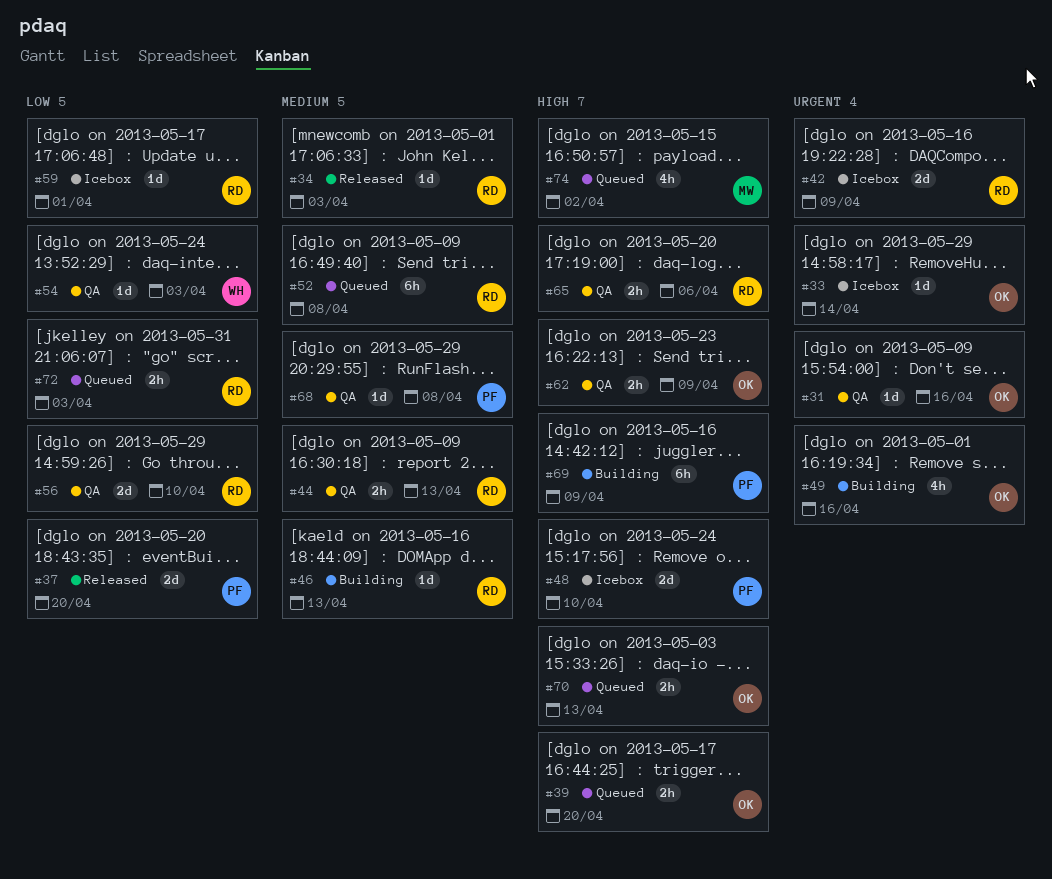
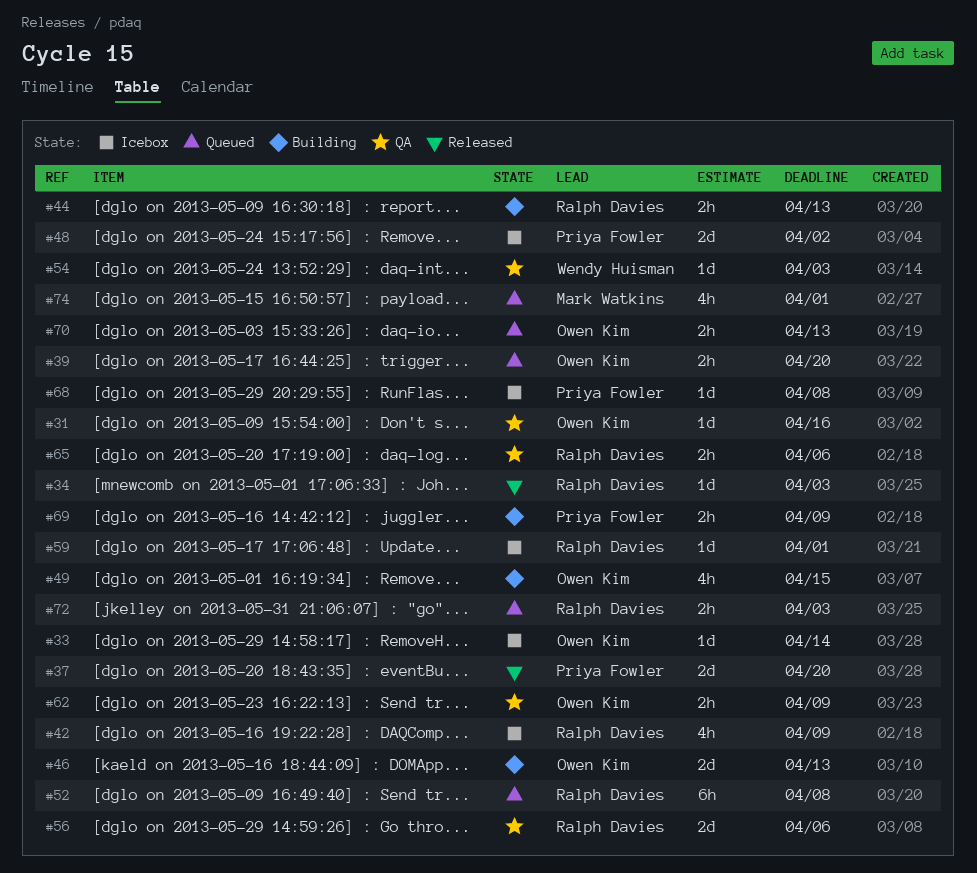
#42, estimate: 2d -> 4h
#44, status: QA -> Building
#46, owner: Ralph Davies -> Owen Kim
#46, estimate: 1d -> 2d
#48, due: Apr 10 -> Apr 2
#49, due: Apr 16 -> Apr 15
#56, due: Apr 10 -> Apr 6
#68, status: QA -> Icebox
#69, estimate: 6h -> 2h
#74, due: Apr 2 -> Apr 1

